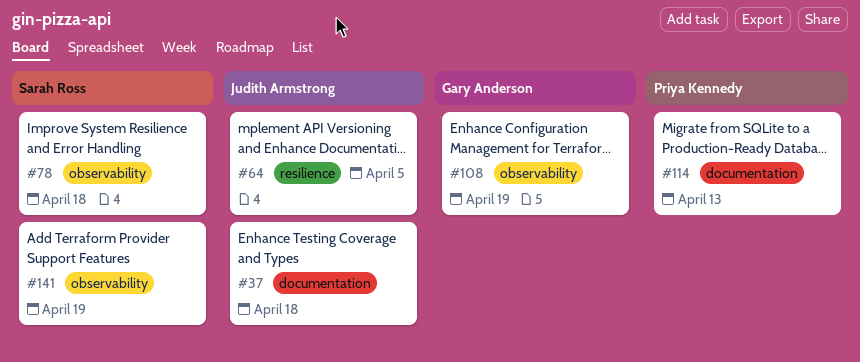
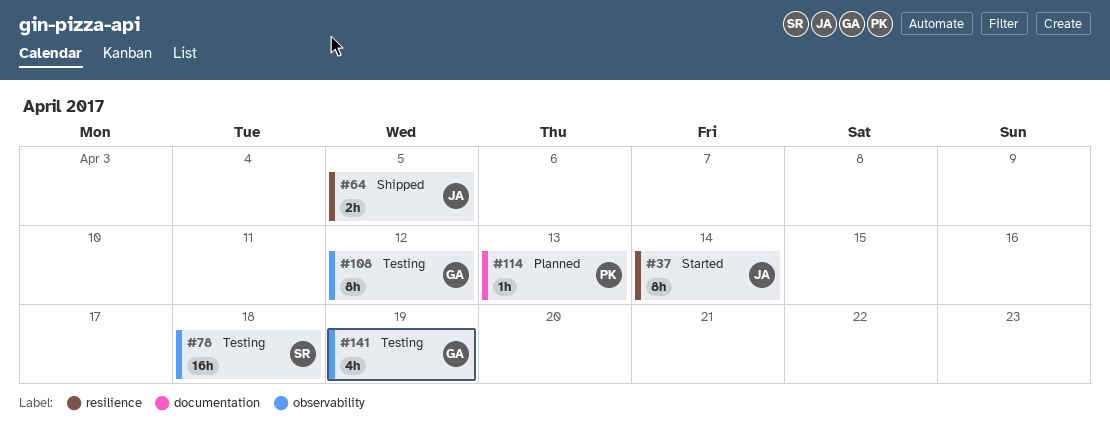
#37, label: documentation -> resilience
#37, due: Apr 18 -> Apr 14
#108, due: Apr 19 -> Apr 12
#141, owner: Sarah Ross -> Gary Anderson

